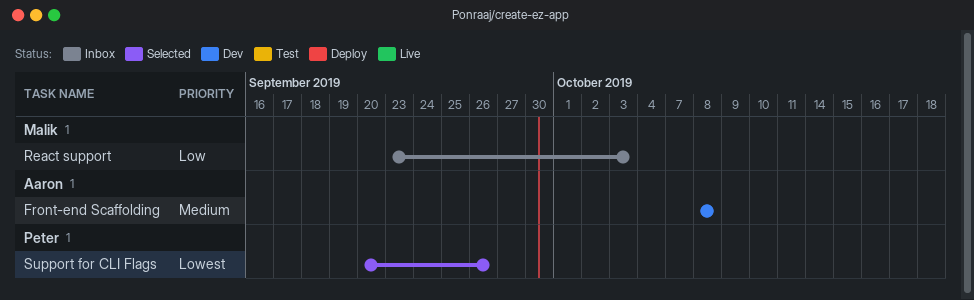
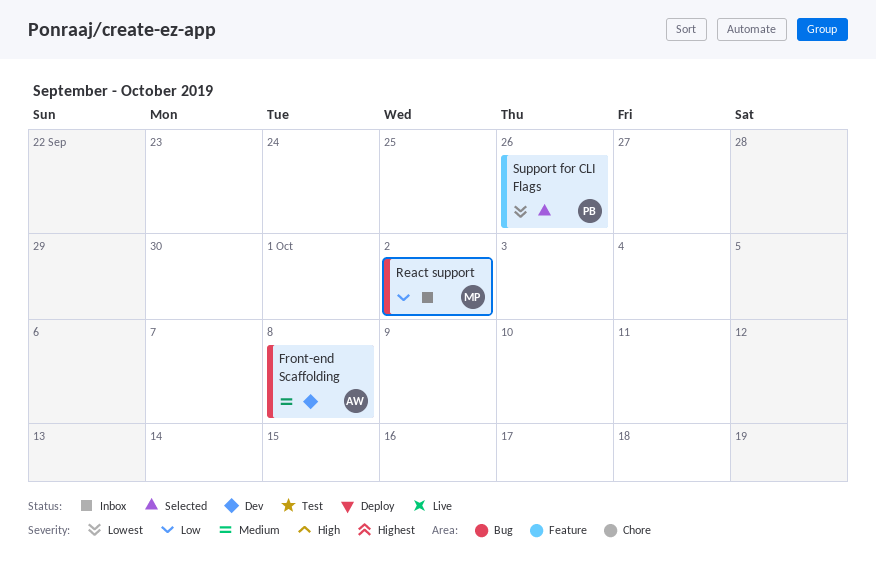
React support, due: Oct 3 -> Oct 2

